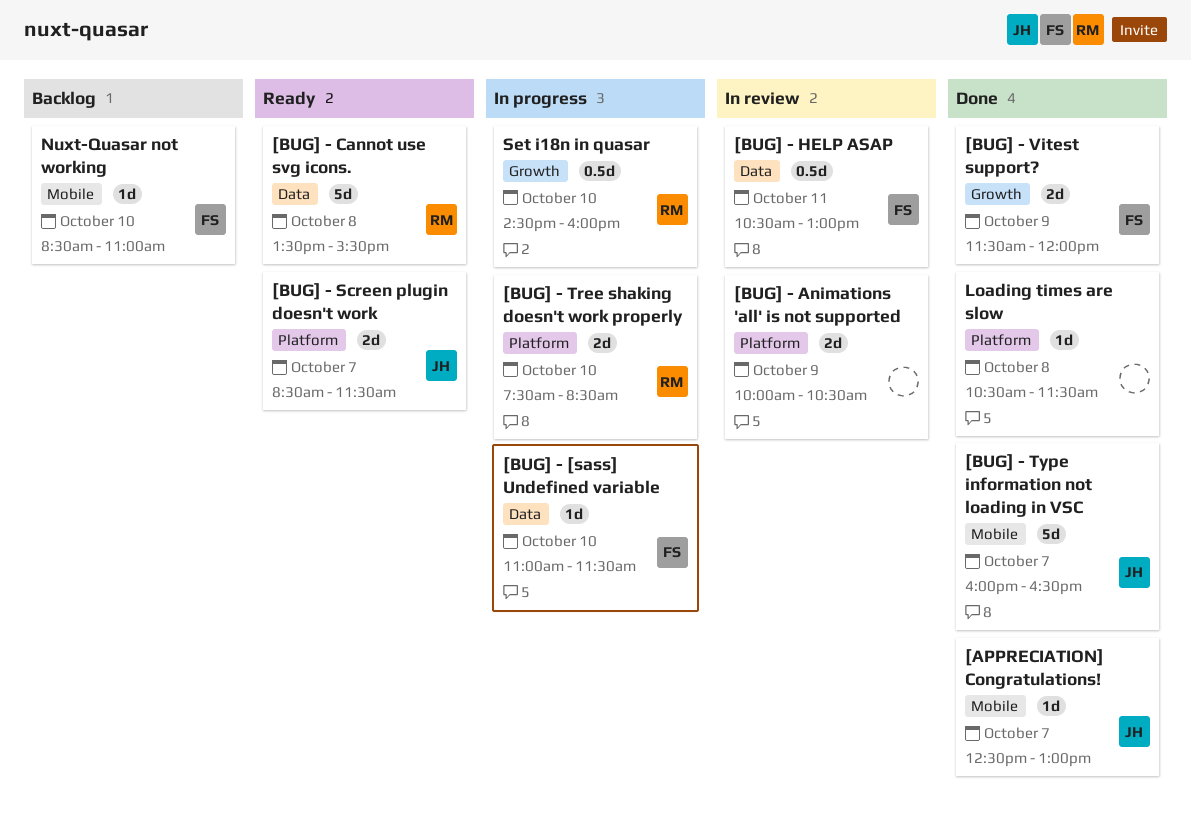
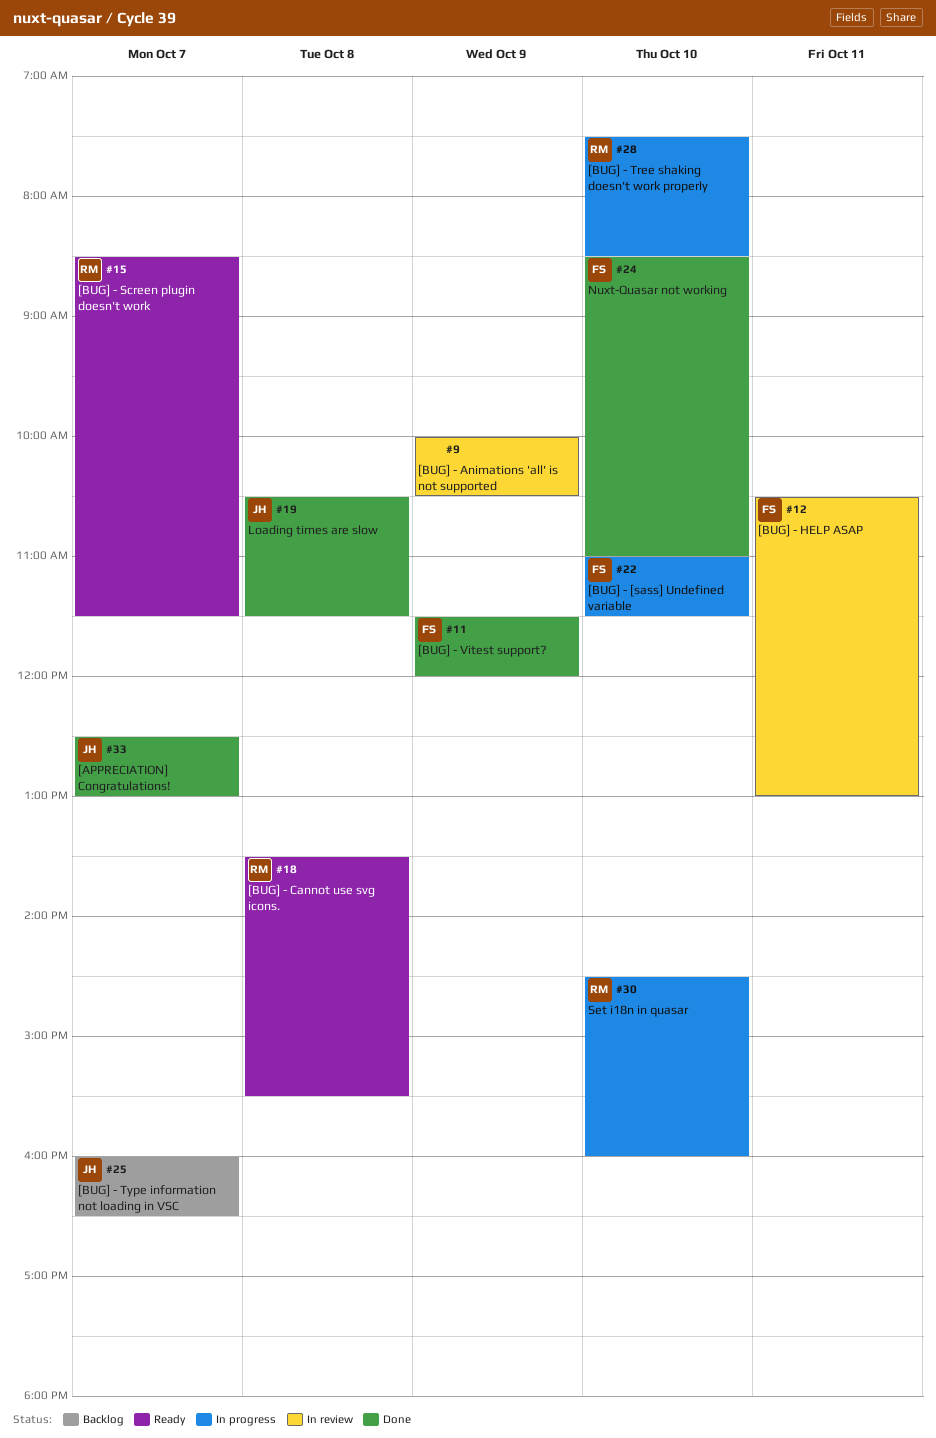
[BUG] - Screen plugin doesn't work, owner: JH -> RM
[BUG] - Type information not loading in VSC, status: Done -> Backlog
Loading times are slow, owner: none -> JH
Nuxt-Quasar not working, status: Backlog -> Done

